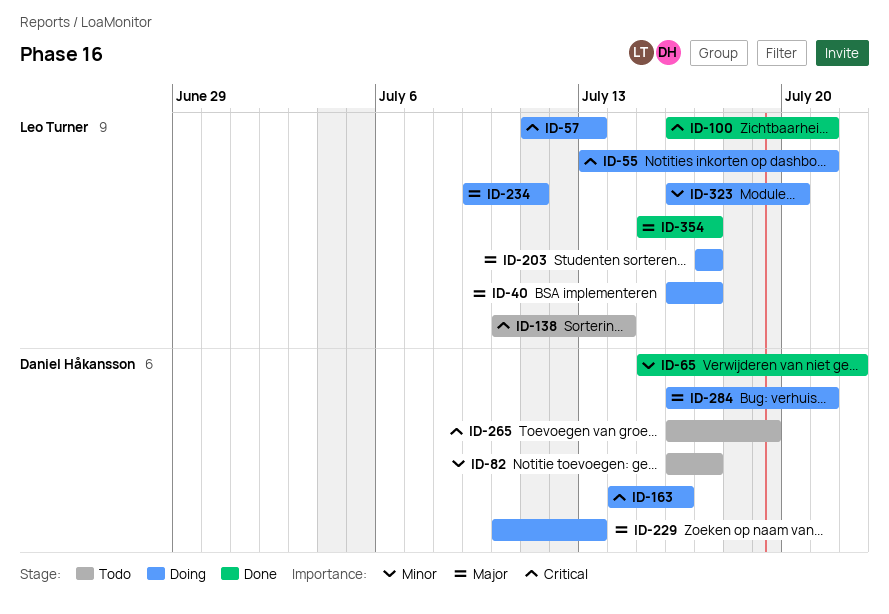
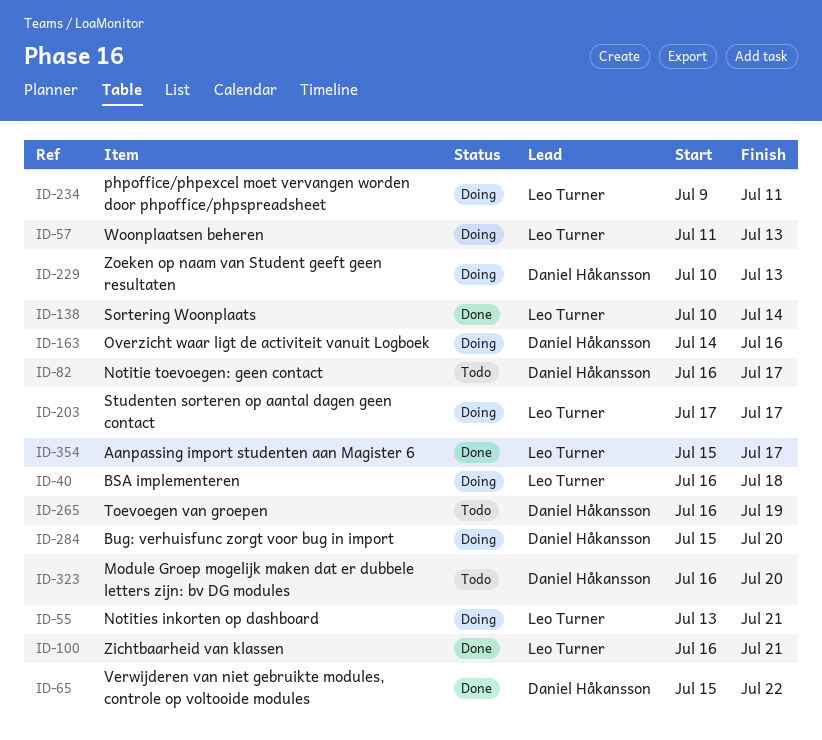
ID-40, due: Jul 17 -> Jul 18
ID-138, status: Todo -> Done
ID-284, start: Jul 16 -> Jul 15
ID-284, due: Jul 21 -> Jul 20
ID-323, status: Doing -> Todo
ID-323, owner: Leo Turner -> Daniel Håkansson

